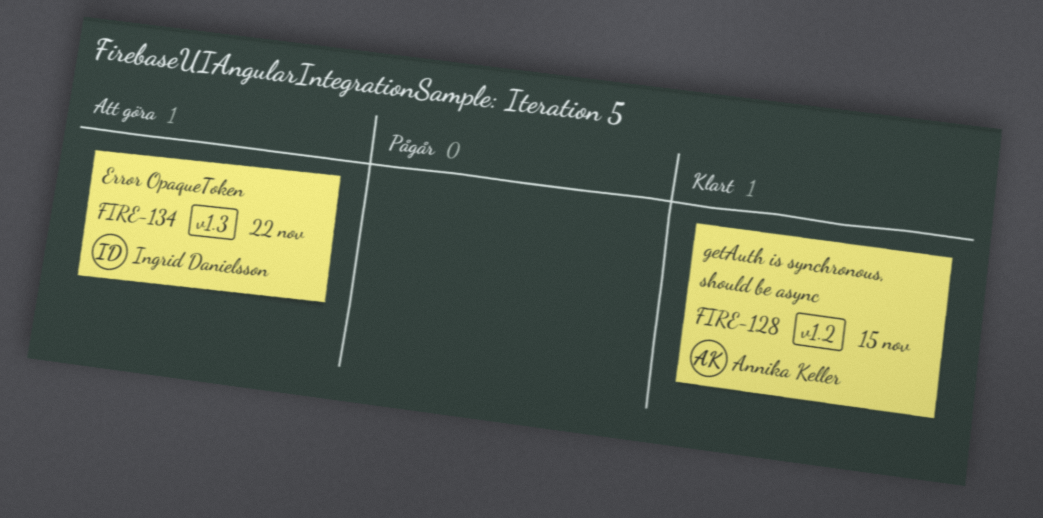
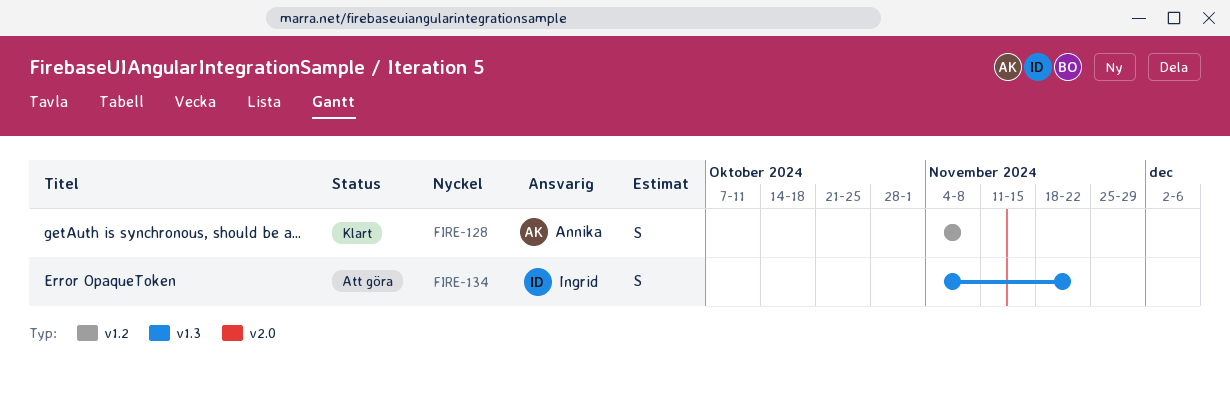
FIRE-128, due: Nov 15 -> Nov 8

